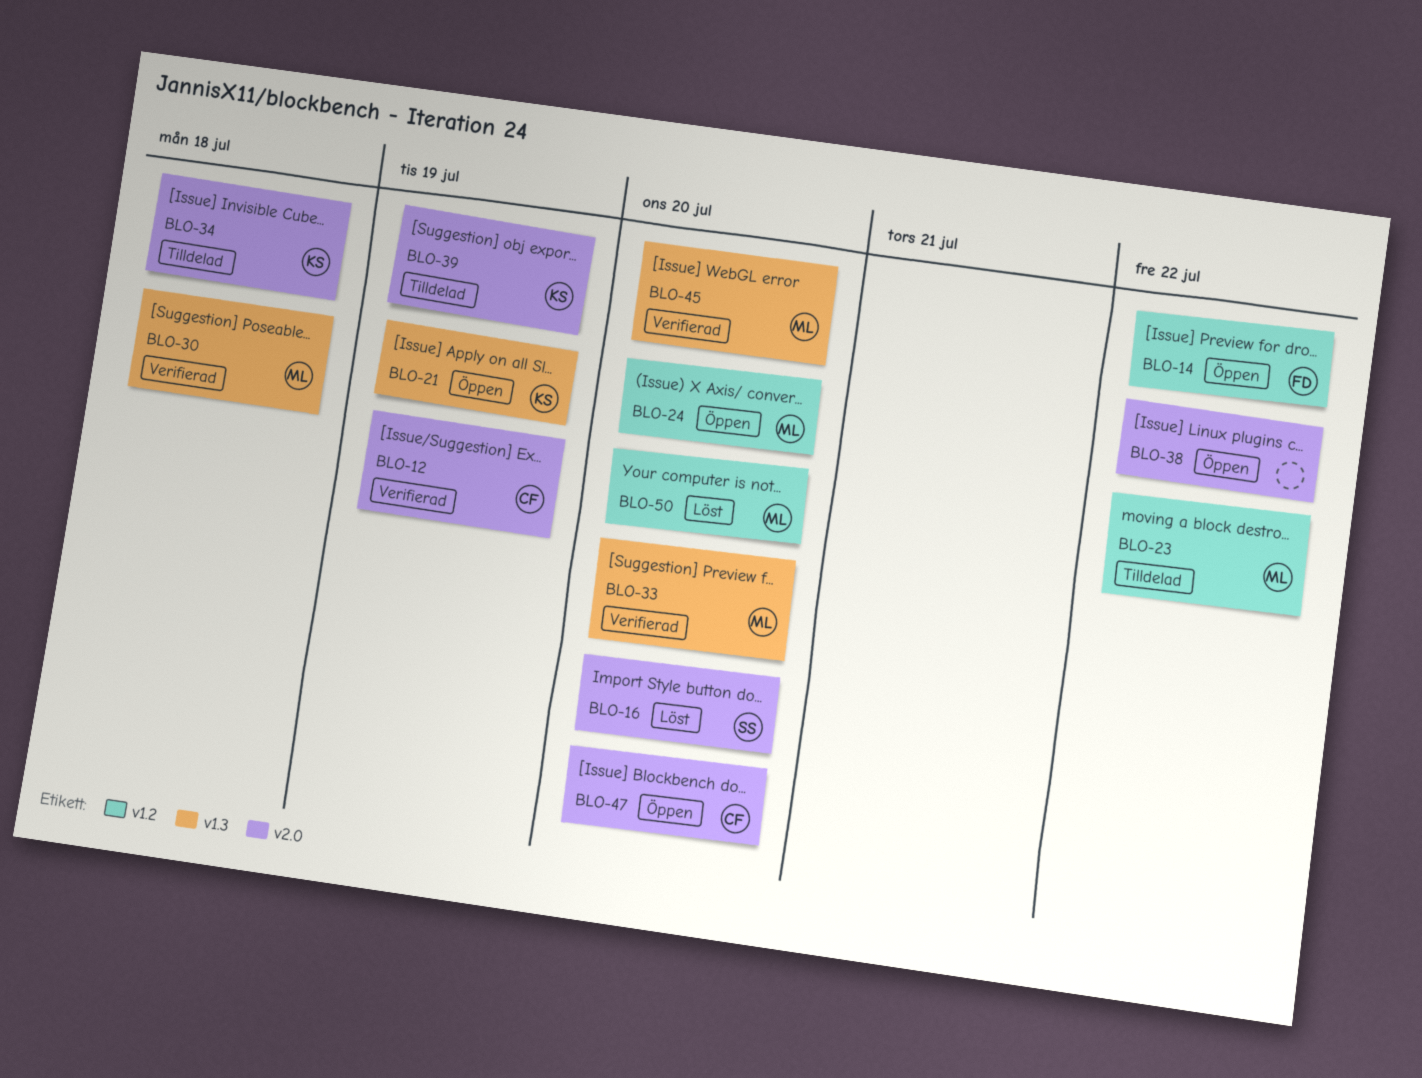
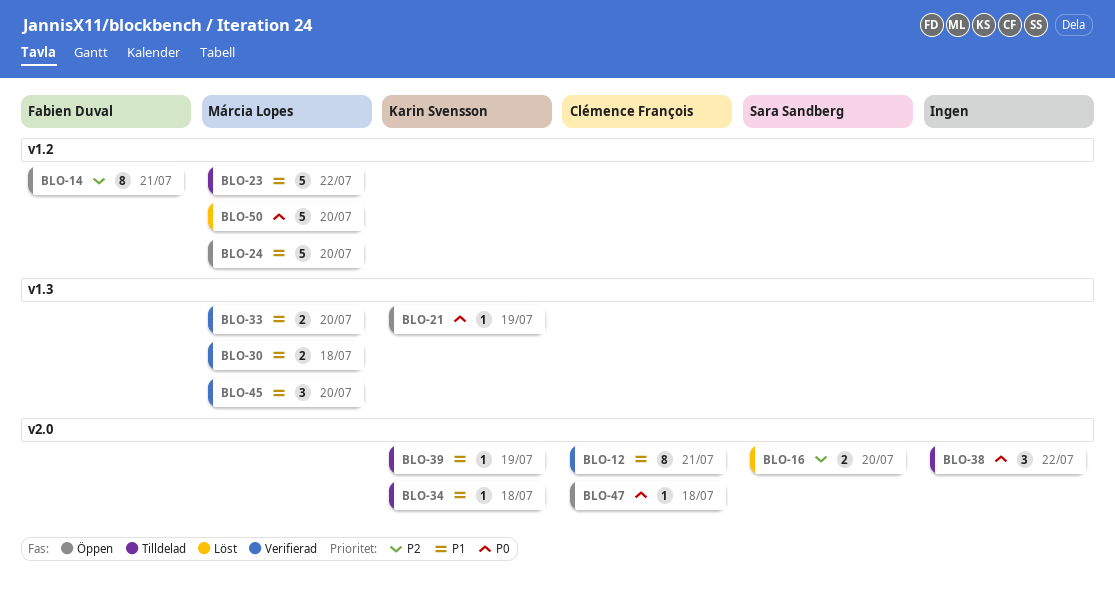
BLO-12, due: Jul 19 -> Jul 21
BLO-14, due: Jul 22 -> Jul 21
BLO-38, status: Öppen -> Tilldelad
BLO-47, due: Jul 20 -> Jul 18

